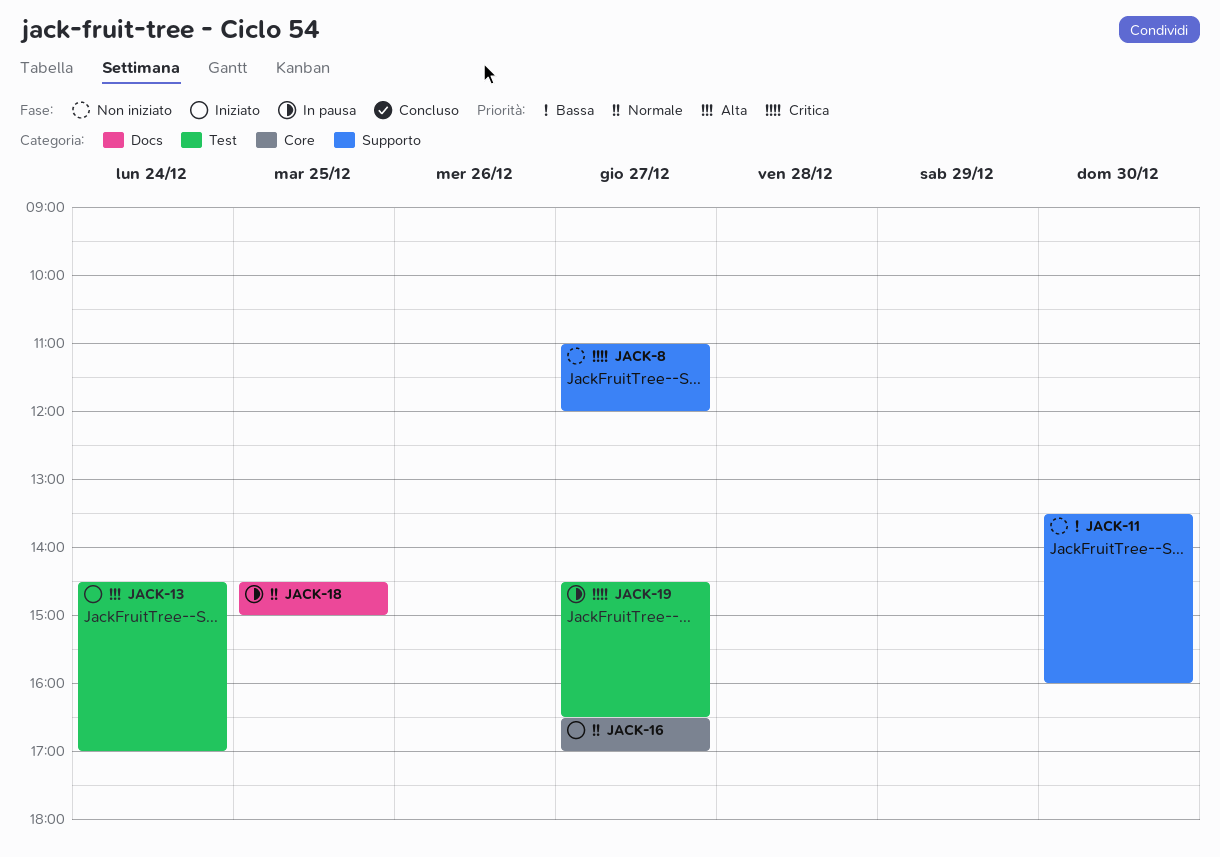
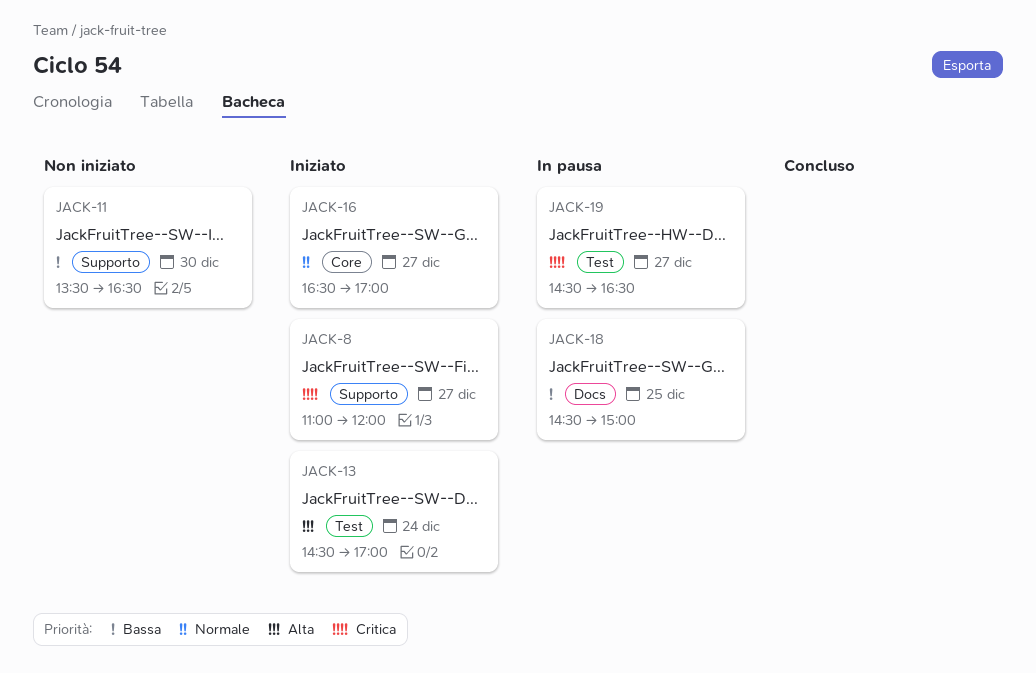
JACK-8, status: Non iniziato -> Iniziato
JACK-11, ends: 16:00 -> 16:30
JACK-18, priority: Normale -> Bassa

